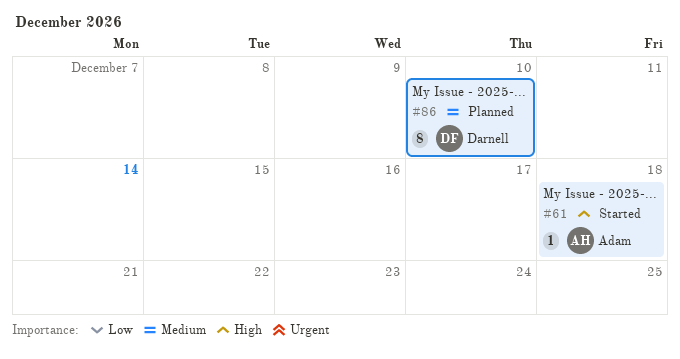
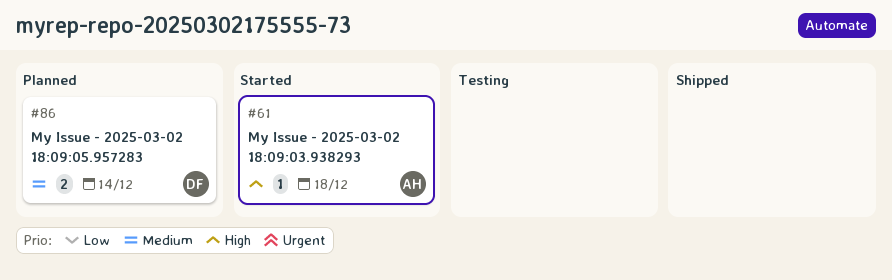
#86, estimate: 8 -> 2
#86, due: Dec 10 -> Dec 14

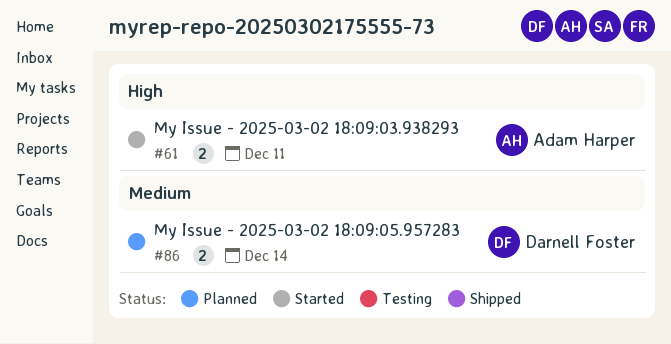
#61, estimate: 1 -> 2
#61, due: Dec 18 -> Dec 11

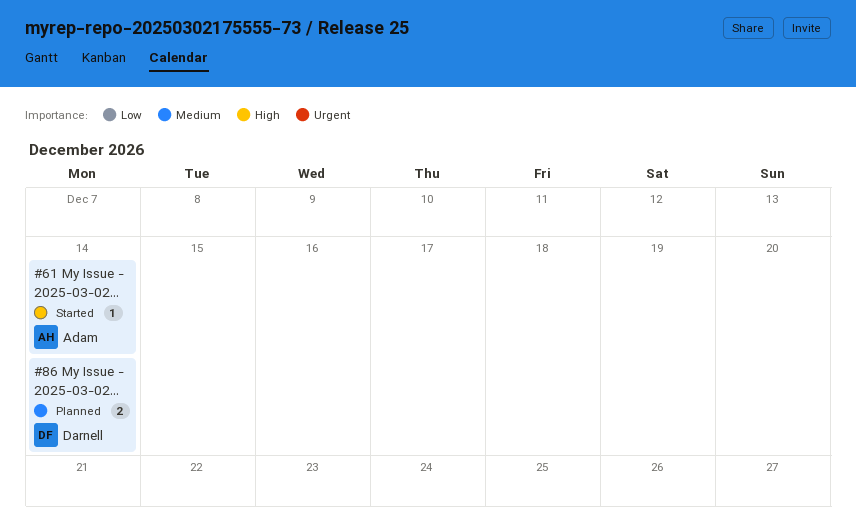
#61, estimate: 2 -> 1
#61, due: Dec 11 -> Dec 14

